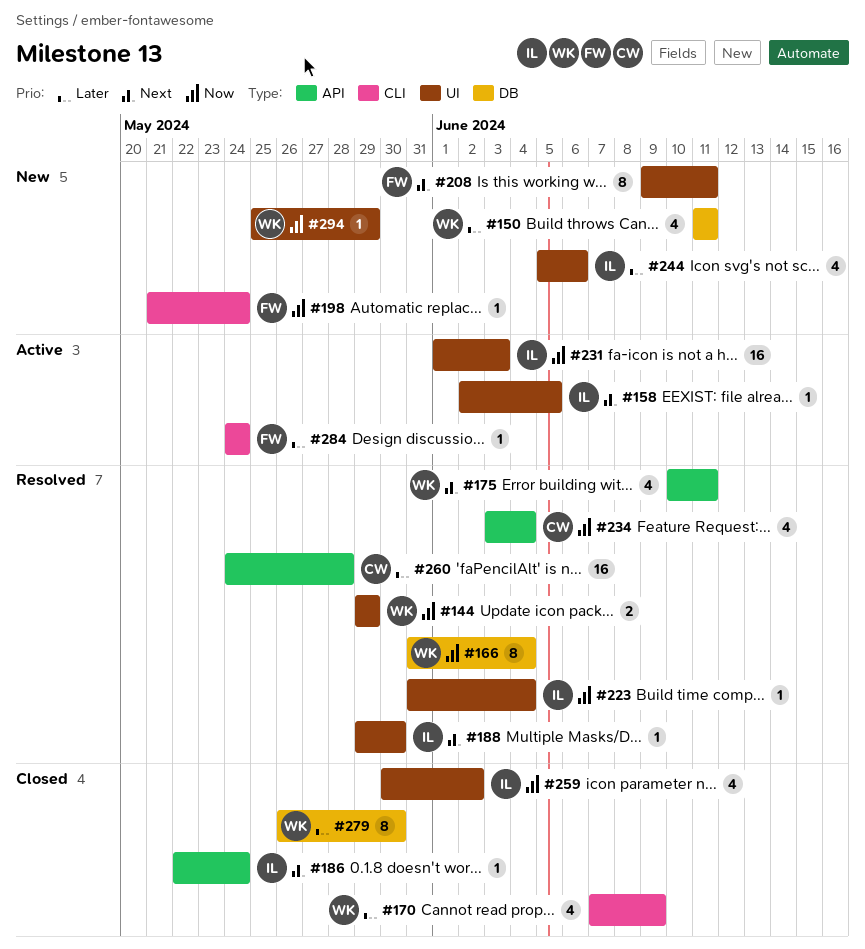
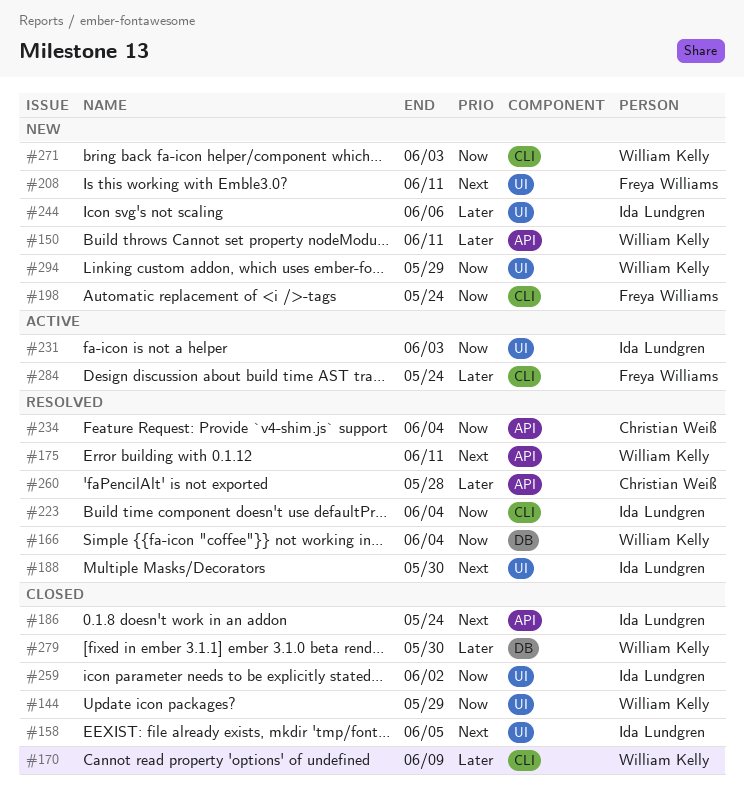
#144, status: Resolved -> Closed
#150, label: DB -> API
#158, status: Active -> Closed
#223, label: UI -> CLI
#271: none -> present

